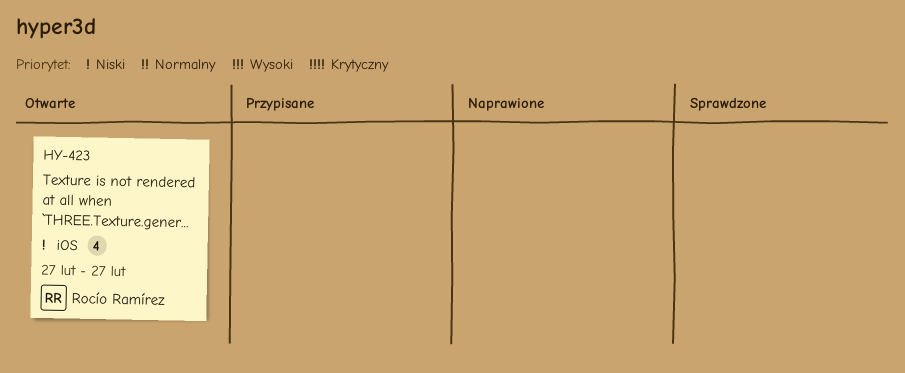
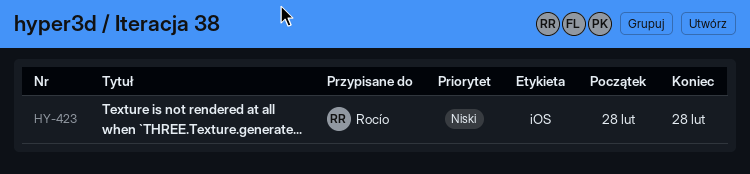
HY-423, start: Feb 27 -> Feb 28
HY-423, due: Feb 27 -> Feb 28

